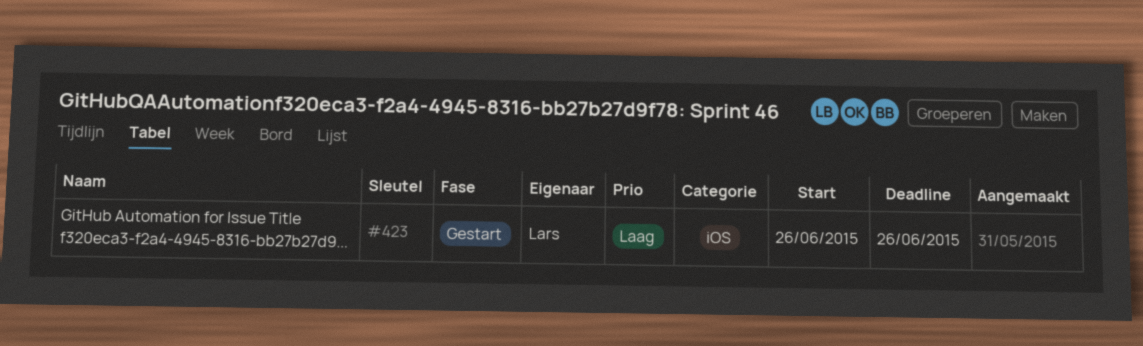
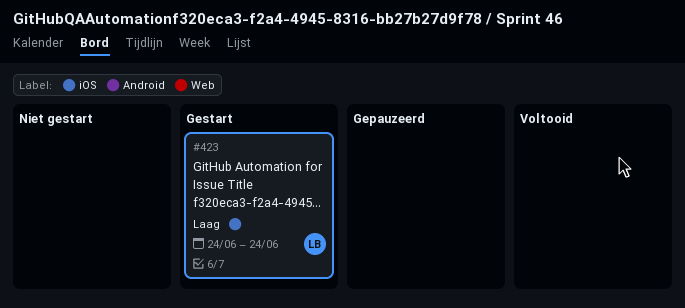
#423, start: Jun 26 -> Jun 24
#423, due: Jun 26 -> Jun 24

